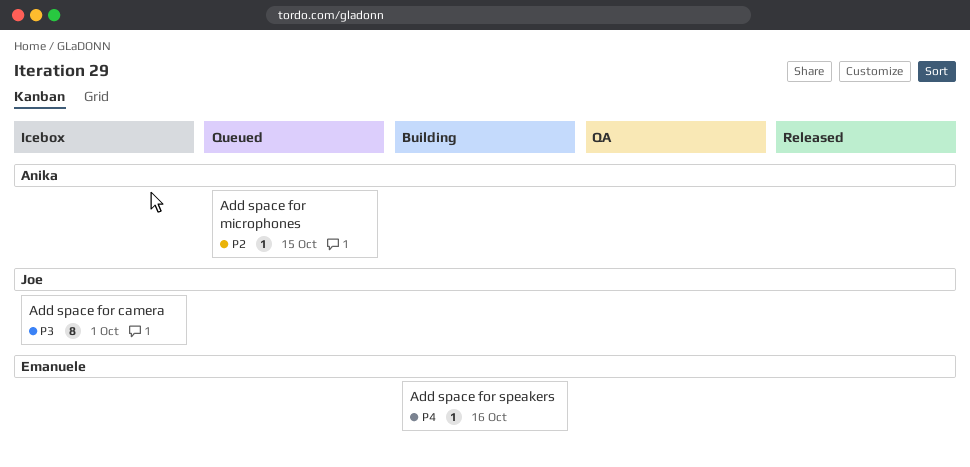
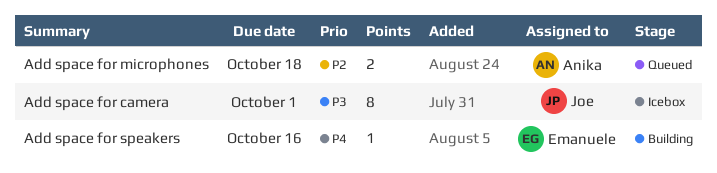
Add space for microphones, estimate: 1 -> 2
Add space for microphones, due: Oct 15 -> Oct 18

